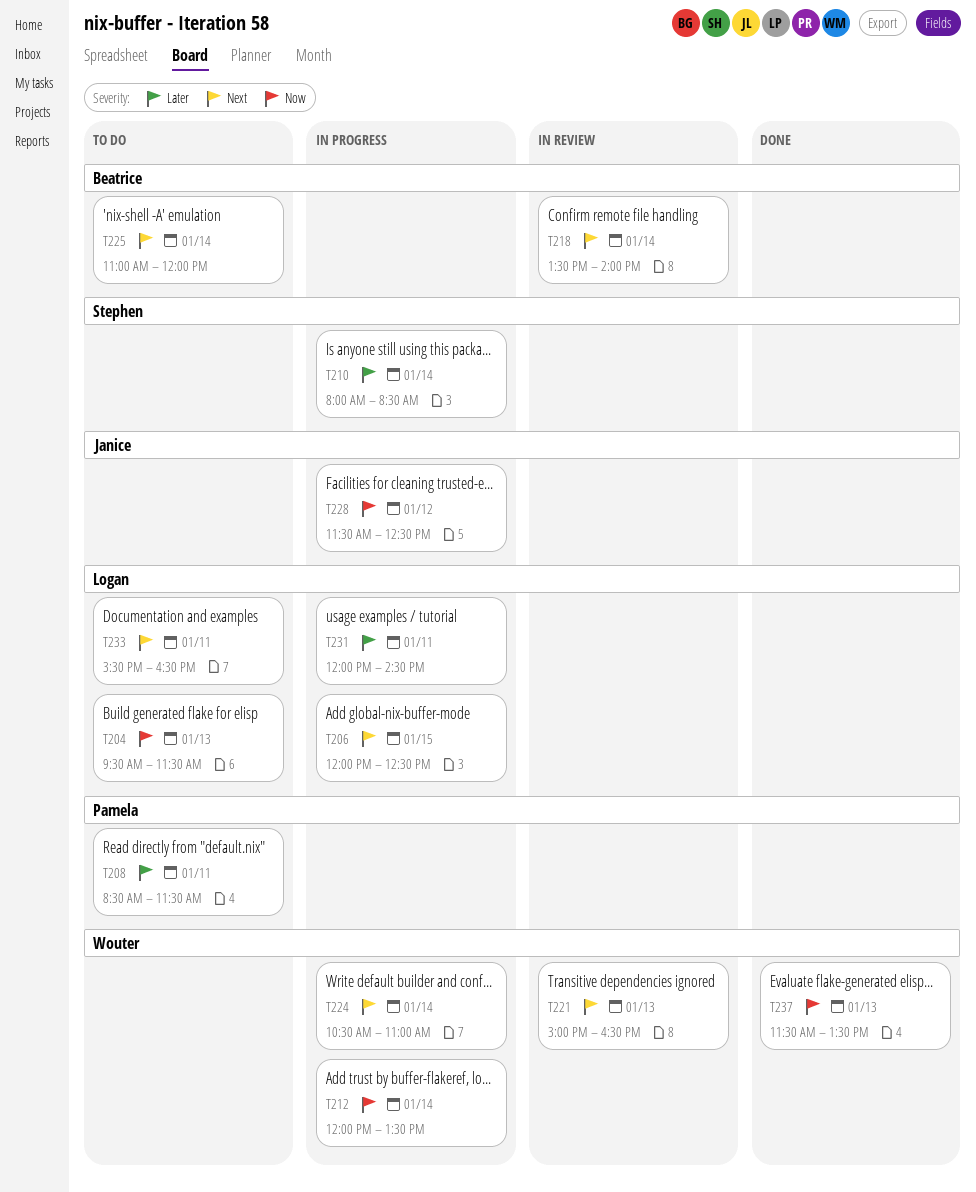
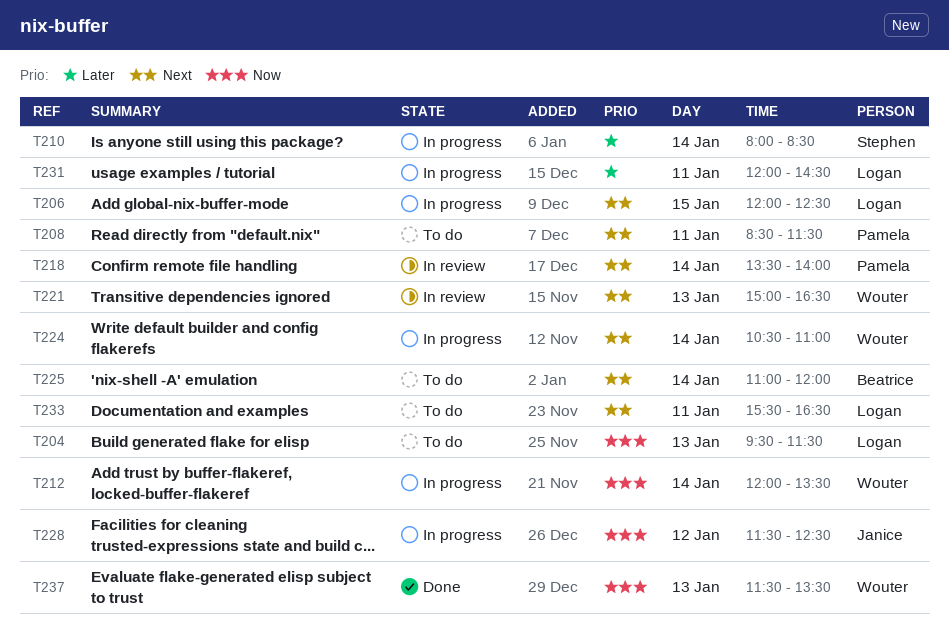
T208, priority: Later -> Next
T218, owner: Beatrice -> Pamela

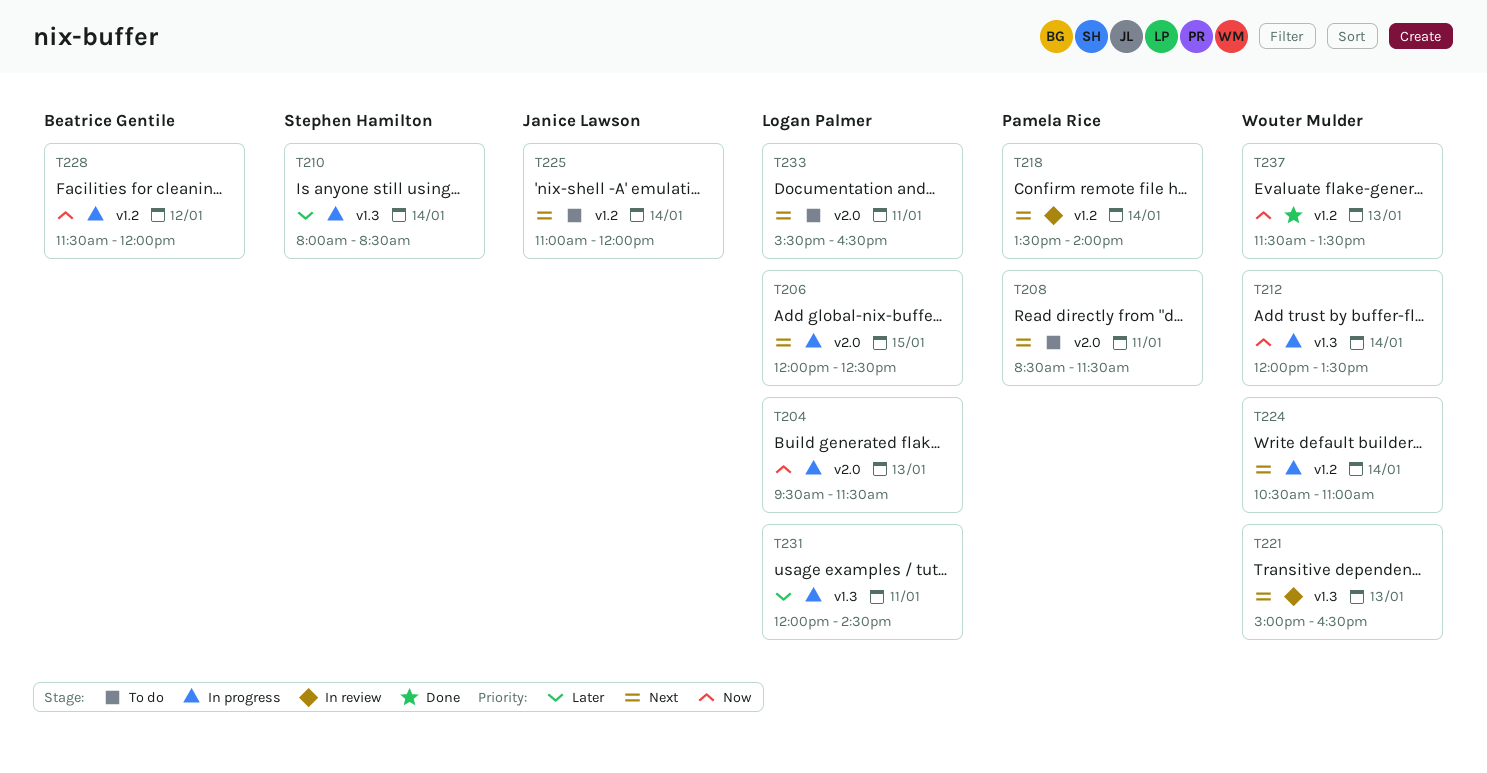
T204, status: To do -> In progress
T225, owner: Beatrice Gentile -> Janice Lawson
T228, owner: Janice Lawson -> Beatrice Gentile
T228, ends: 12:30 -> 12:00

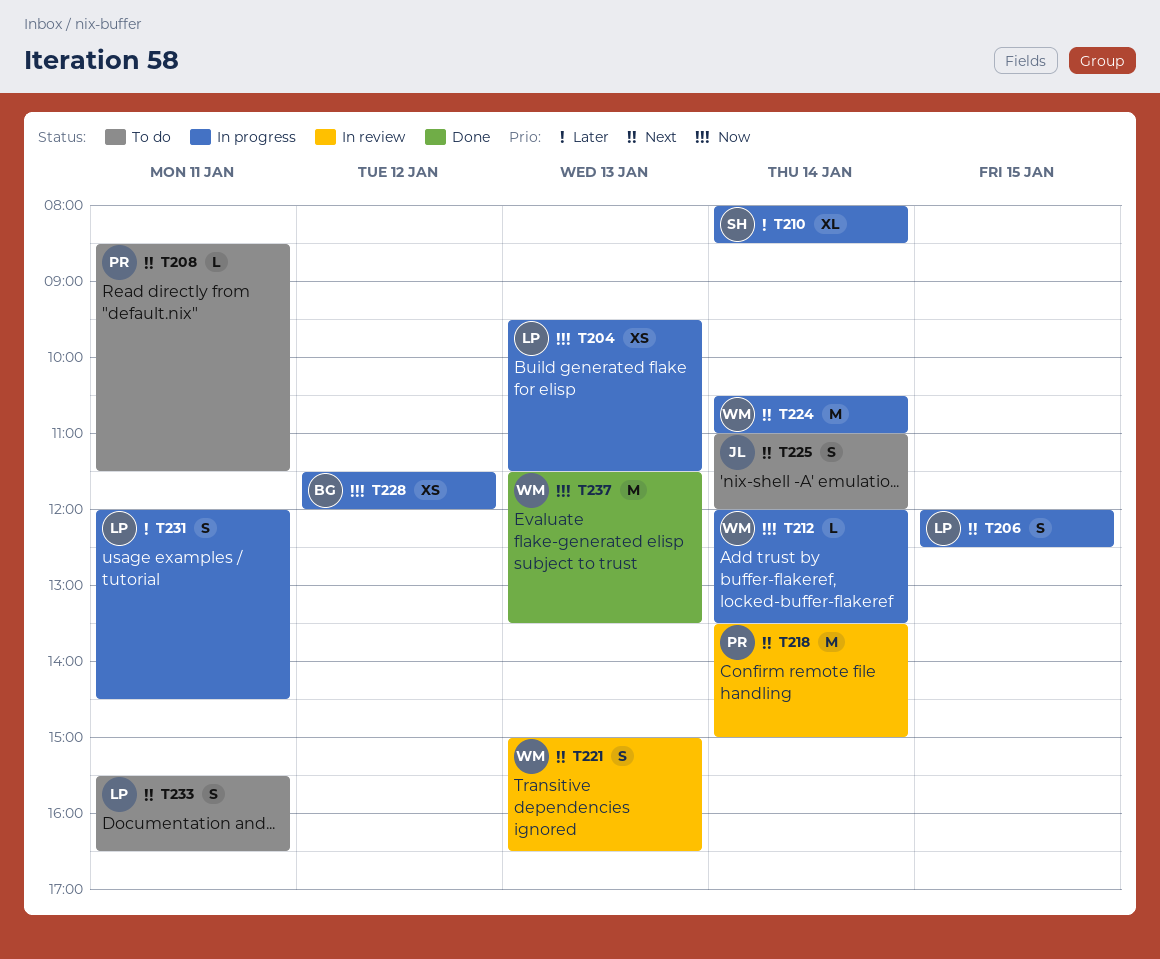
T218, ends: 14:00 -> 15:00

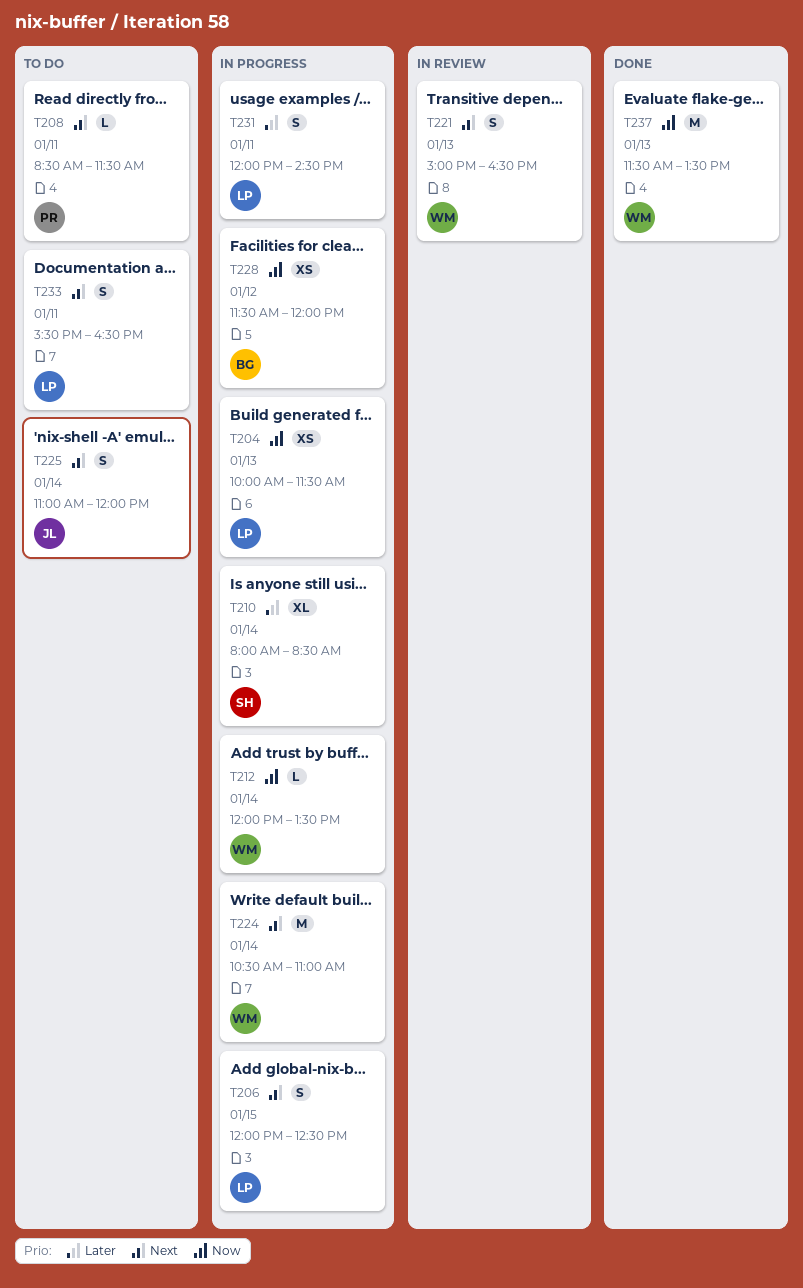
T204, begins: 09:30 -> 10:00
T218: present -> none

